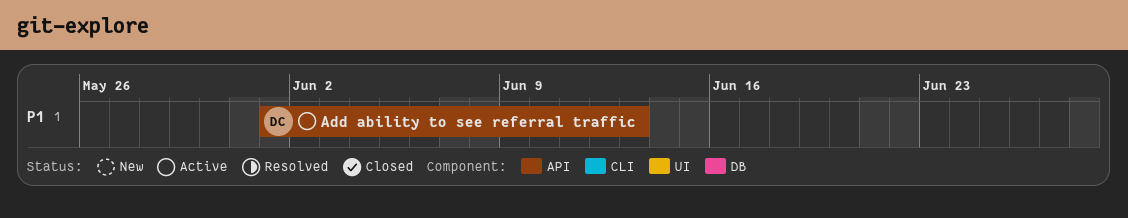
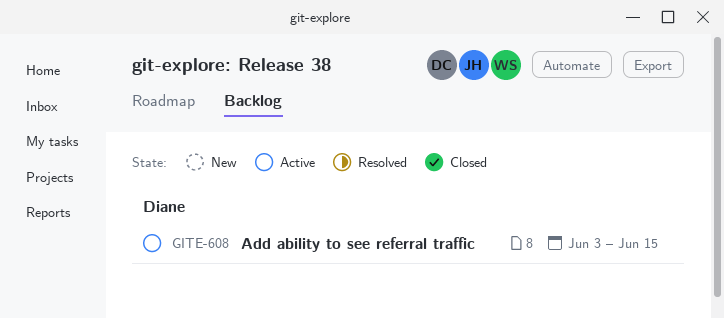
Add ability to see referral traffic, start: Jun 1 -> Jun 3
Add ability to see referral traffic, due: Jun 13 -> Jun 15

